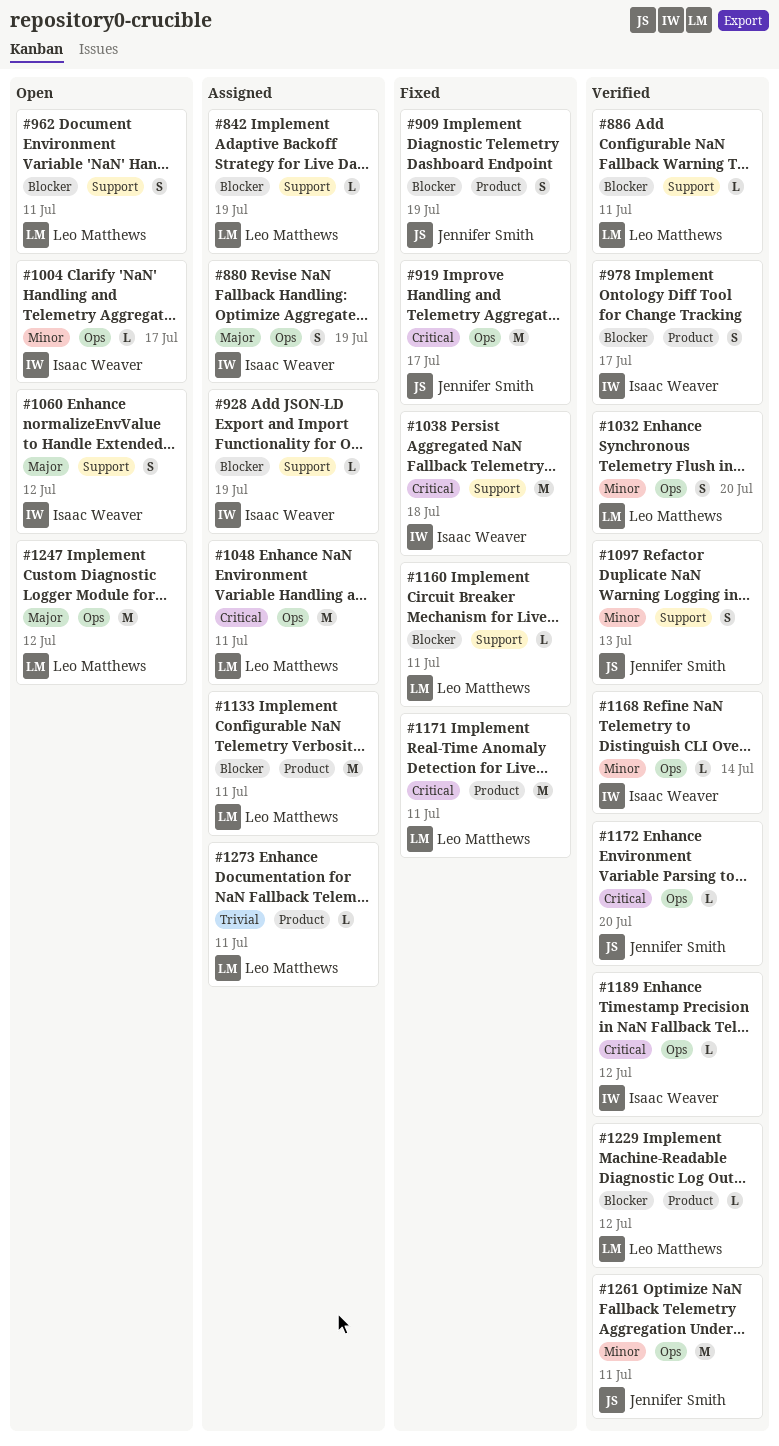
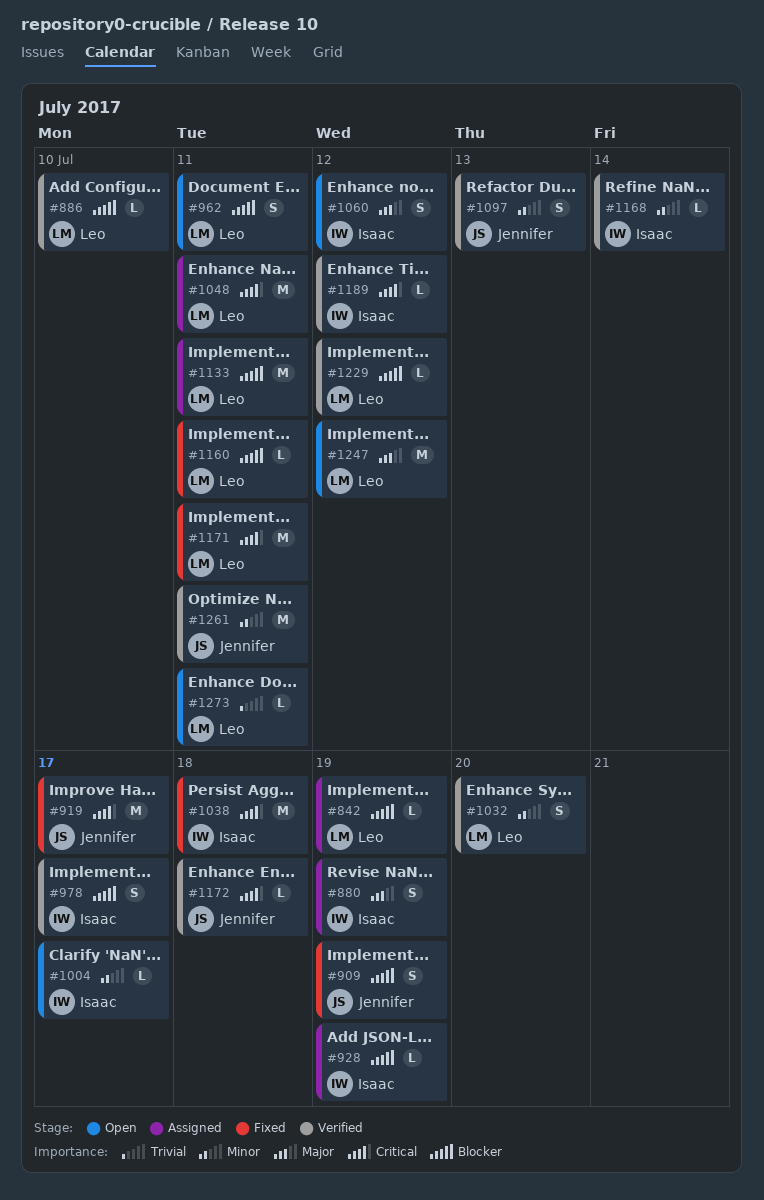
#886, due: Jul 11 -> Jul 10
#1172, due: Jul 20 -> Jul 18
#1273, status: Assigned -> Open

